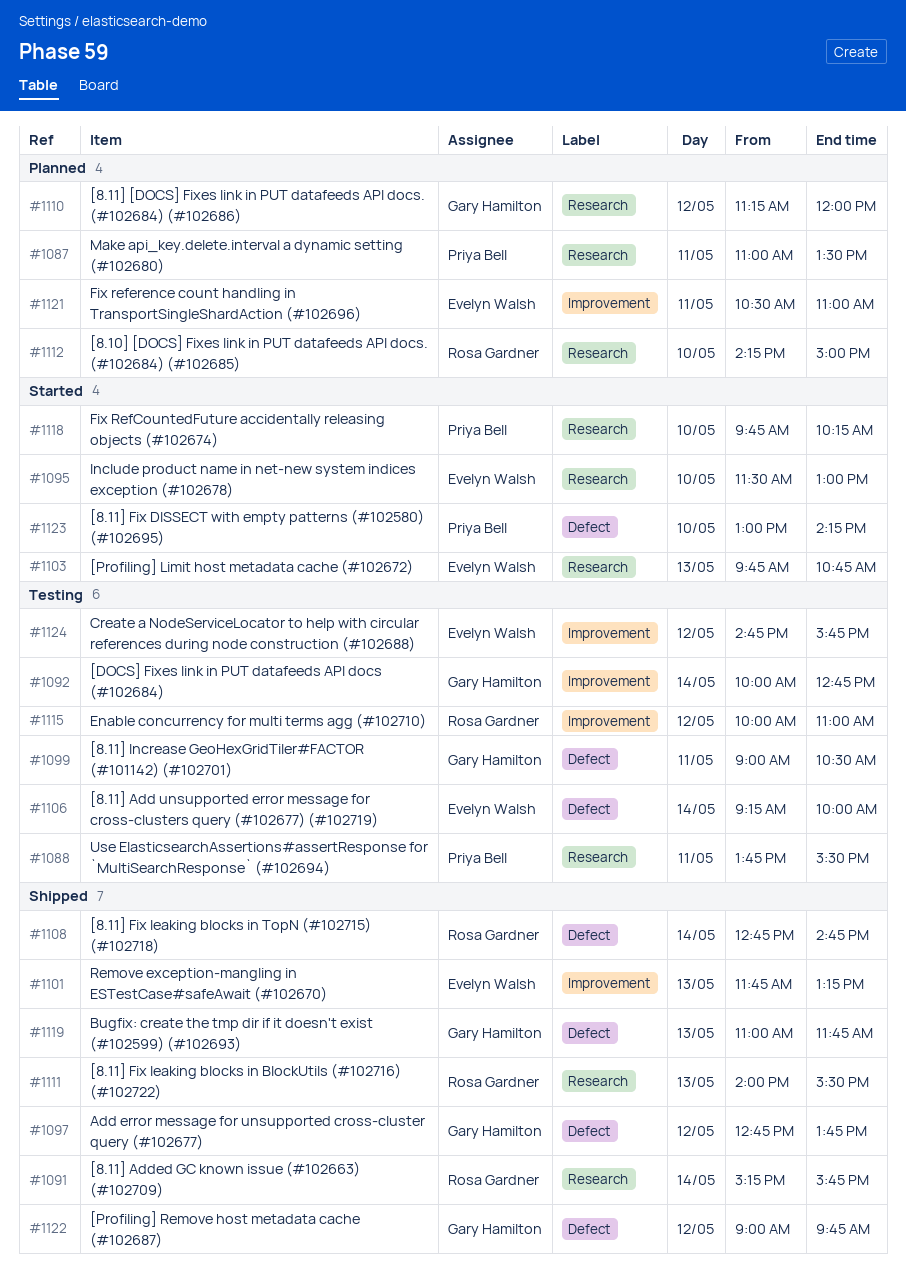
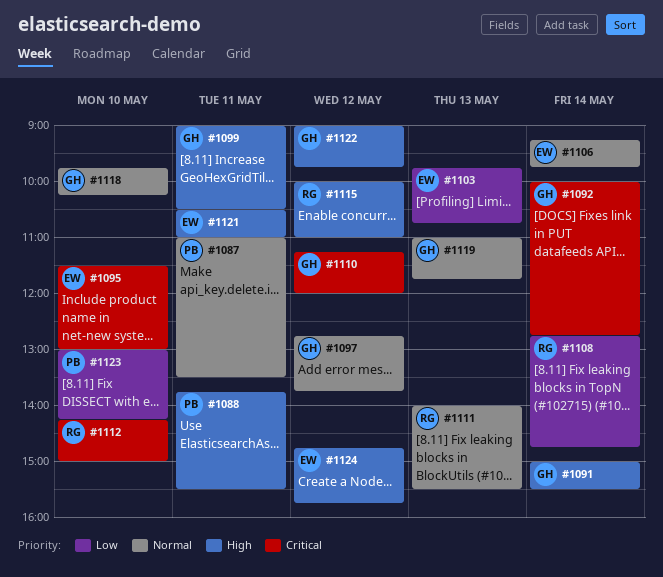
#1091, owner: Rosa Gardner -> Gary Hamilton
#1091, begins: 15:15 -> 15:00
#1091, ends: 15:45 -> 15:30
#1101: present -> none
#1106, ends: 10:00 -> 09:45
#1118, owner: Priya Bell -> Gary Hamilton

